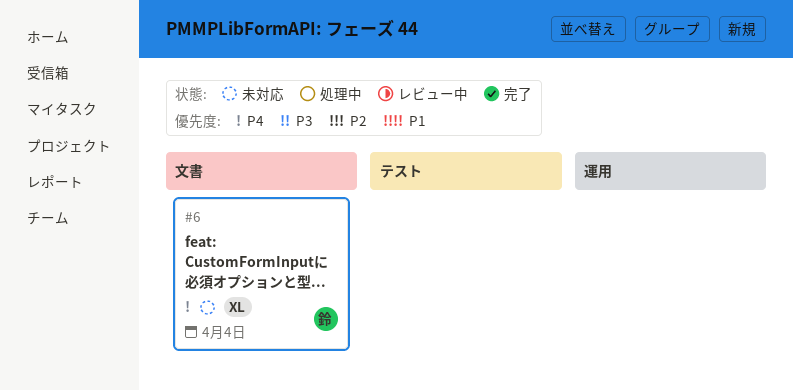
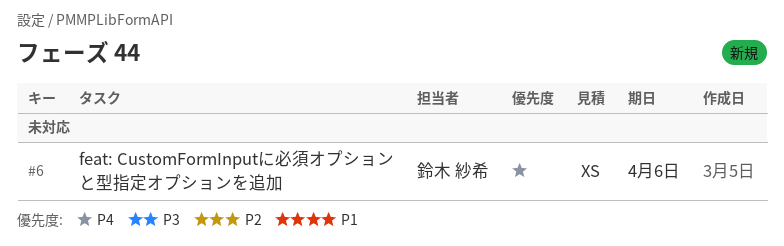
#6, estimate: XL -> XS
#6, due: Apr 4 -> Apr 6

